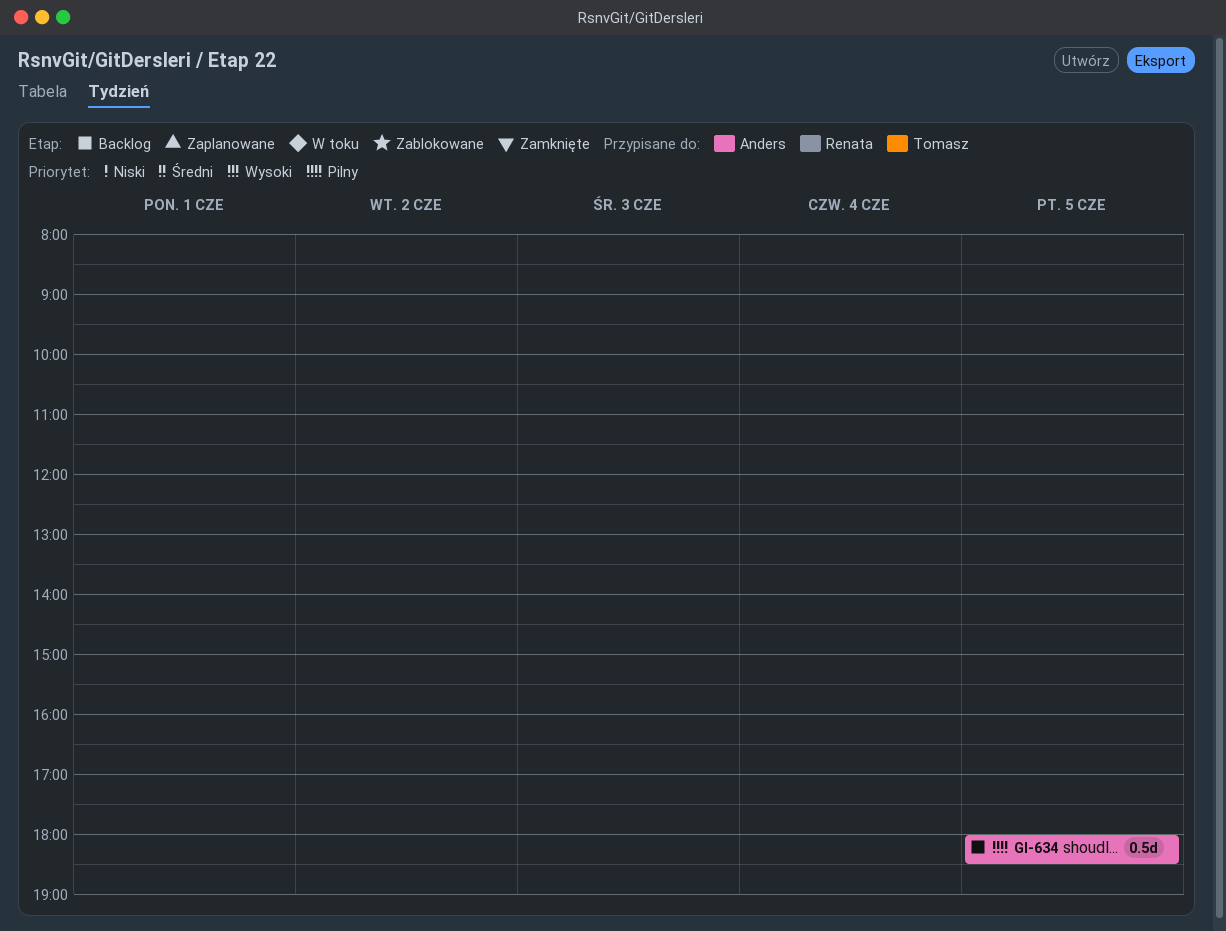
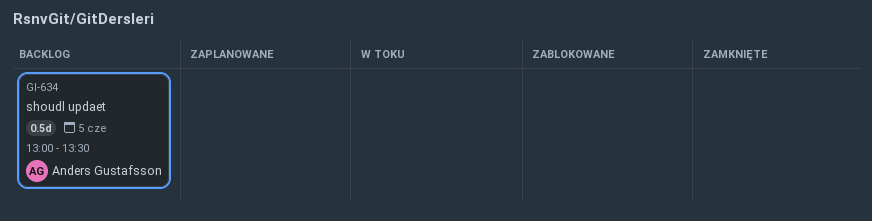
GI-634, begins: 18:00 -> 13:00
GI-634, ends: 18:30 -> 13:30

